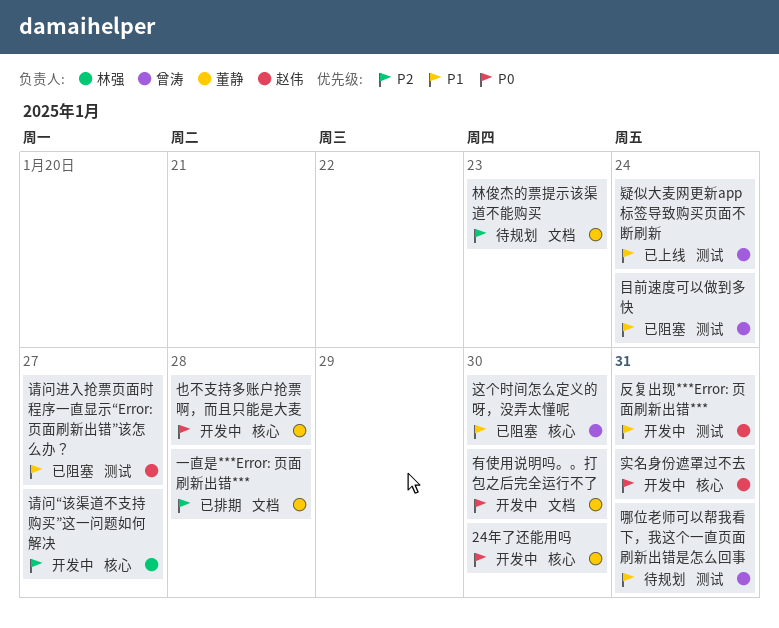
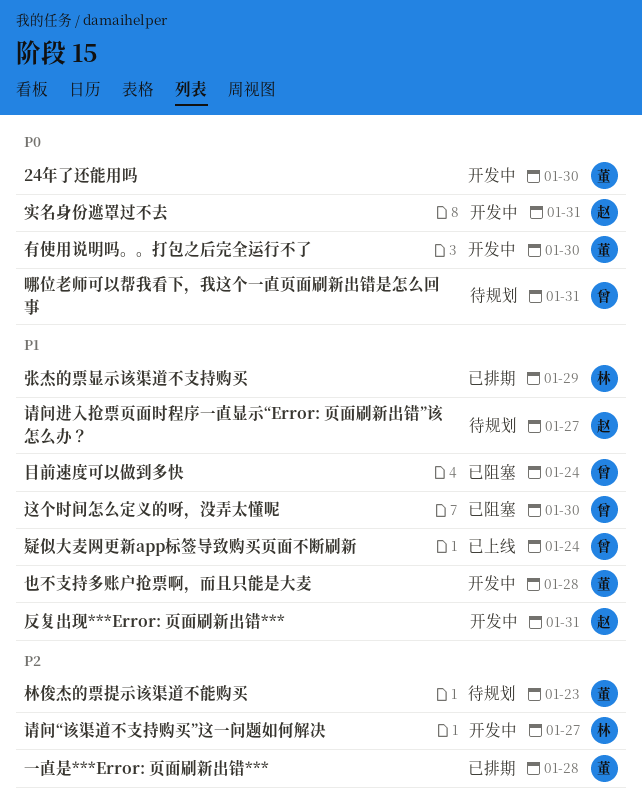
也不支持多账户抢票啊，而且只能是大麦, priority: P0 -> P1
哪位老师可以帮我看下，我这个一直页面刷新出错是怎么回事, priority: P1 -> P0
张杰的票显示该渠道不支持购买: none -> present
请问进入抢票页面时程序一直显示“Error: 页面刷新出错”该怎么办？, status: 已阻塞 -> 待规划

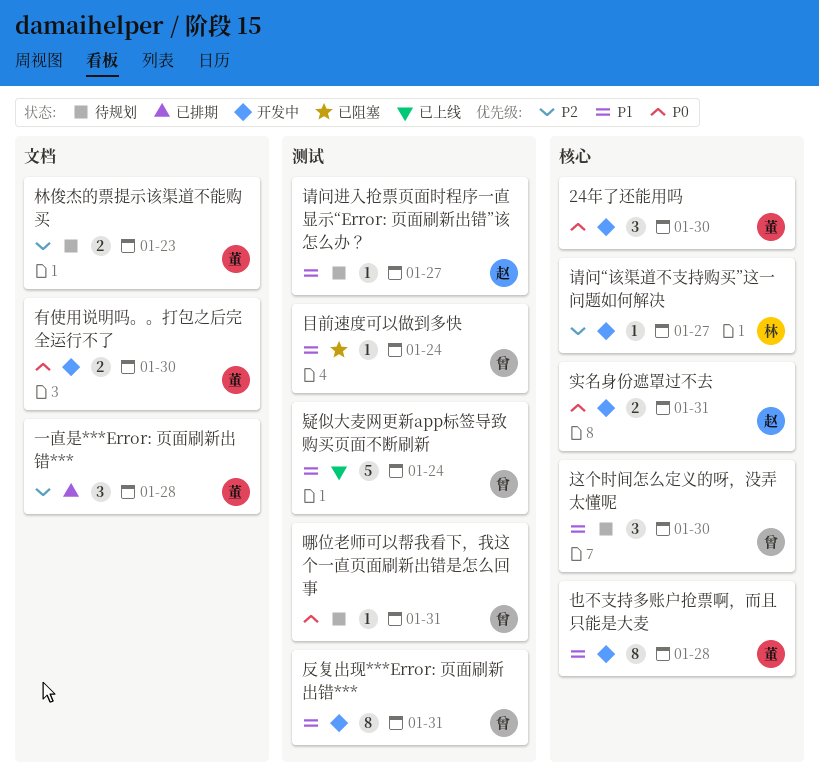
反复出现***Error: 页面刷新出错***, owner: 赵 -> 曾
张杰的票显示该渠道不支持购买: present -> none
这个时间怎么定义的呀，没弄太懂呢, status: 已阻塞 -> 待规划

